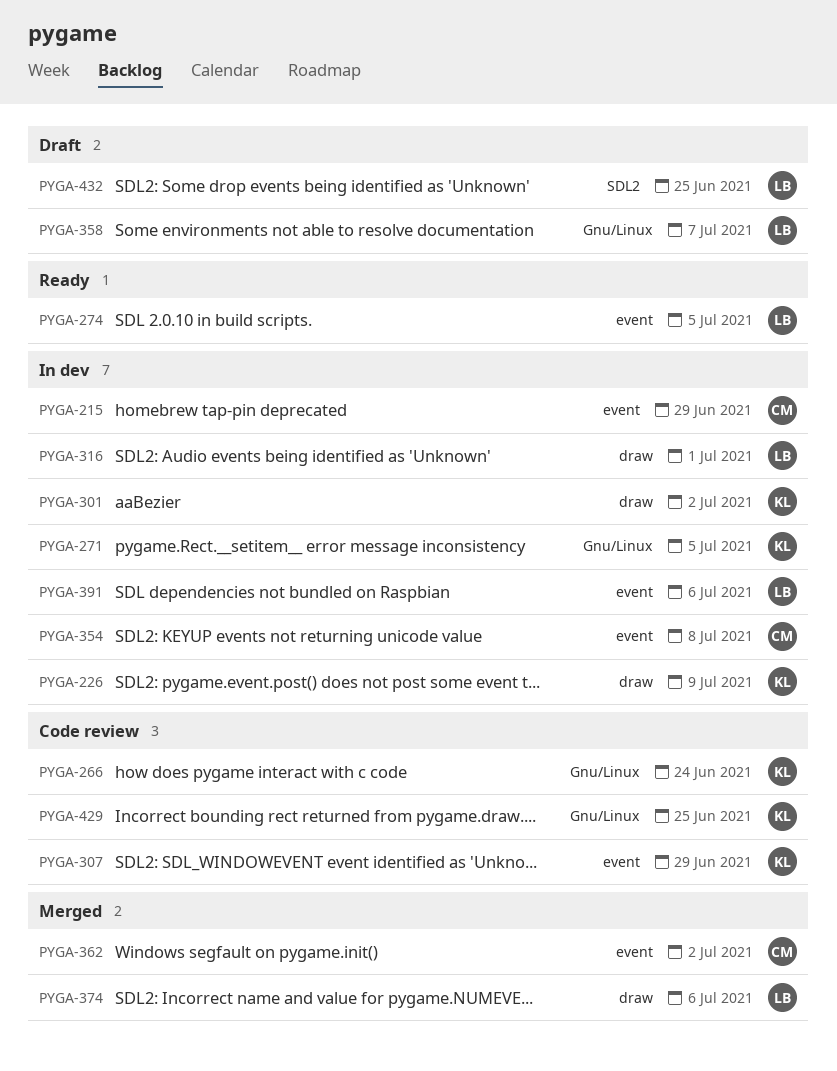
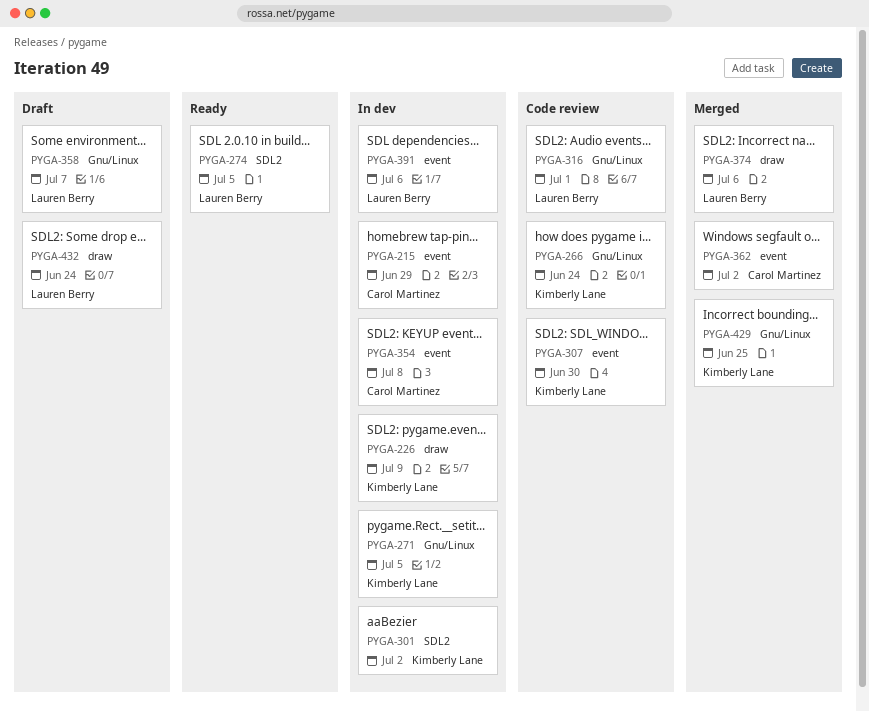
PYGA-274, label: event -> SDL2
PYGA-301, label: draw -> SDL2
PYGA-307, due: Jun 29 -> Jun 30
PYGA-316, status: In dev -> Code review
PYGA-316, label: draw -> Gnu/Linux
PYGA-429, status: Code review -> Merged
PYGA-432, label: SDL2 -> draw
PYGA-432, due: Jun 25 -> Jun 24

